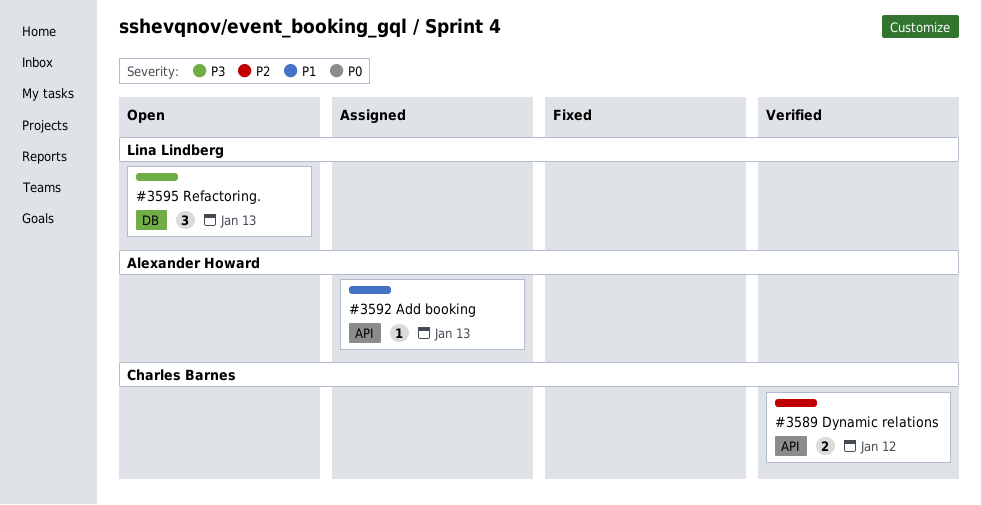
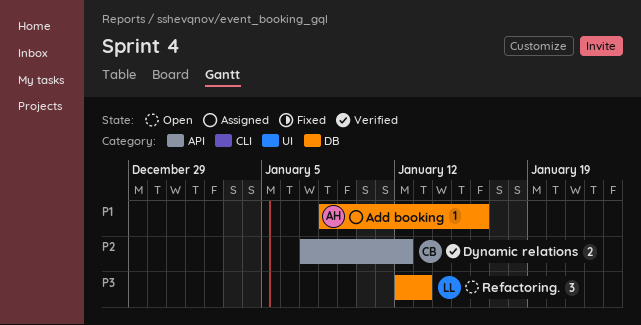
Add booking, label: API -> DB
Add booking, due: Jan 13 -> Jan 16

